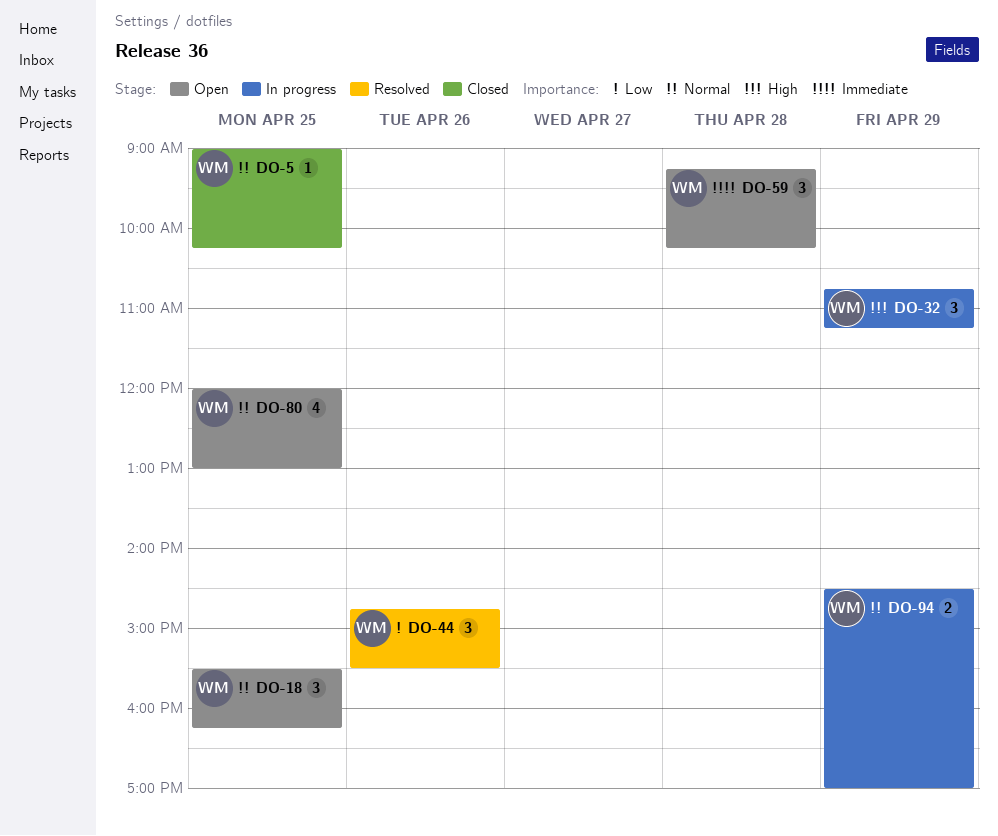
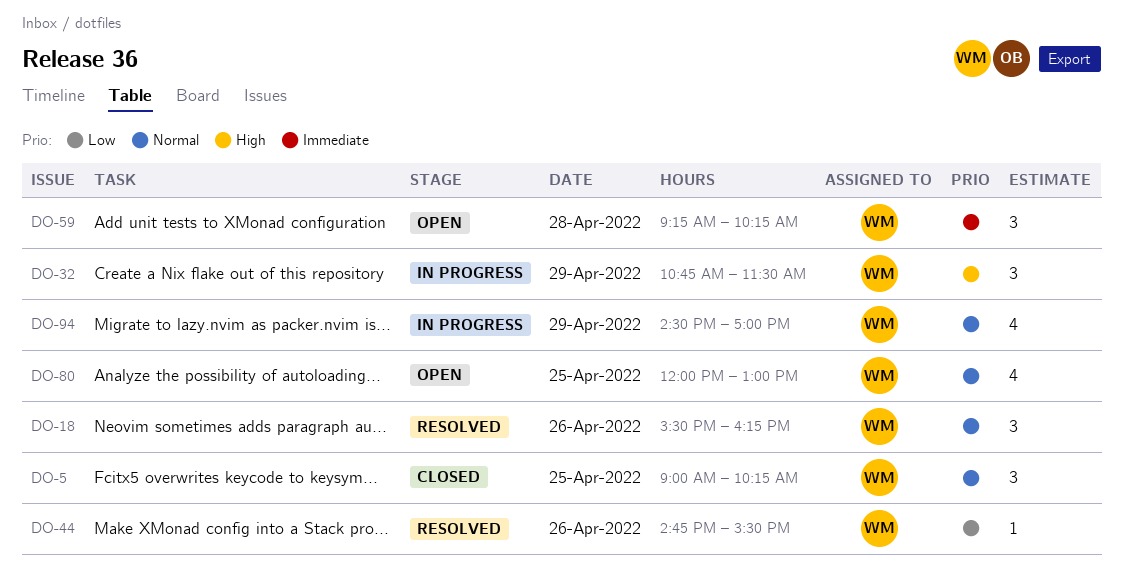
DO-5, estimate: 1 -> 3
DO-18, status: Open -> Resolved
DO-18, day: Apr 25 -> Apr 26
DO-32, ends: 11:15 -> 11:30
DO-44, estimate: 3 -> 1
DO-94, estimate: 2 -> 4

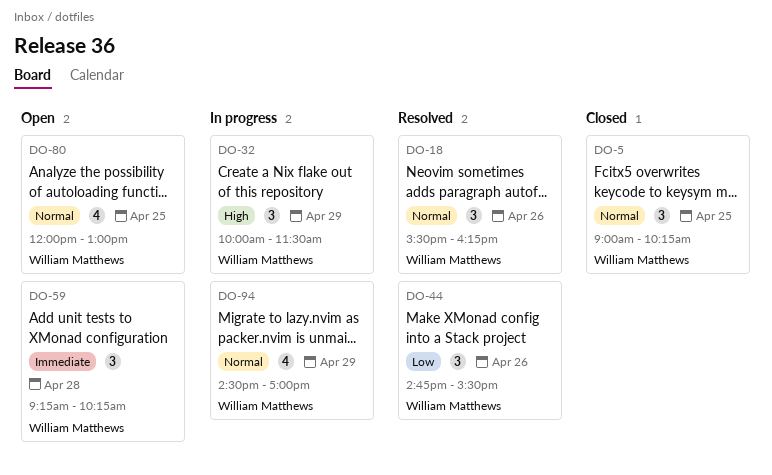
DO-32, begins: 10:45 -> 10:00
DO-44, estimate: 1 -> 3

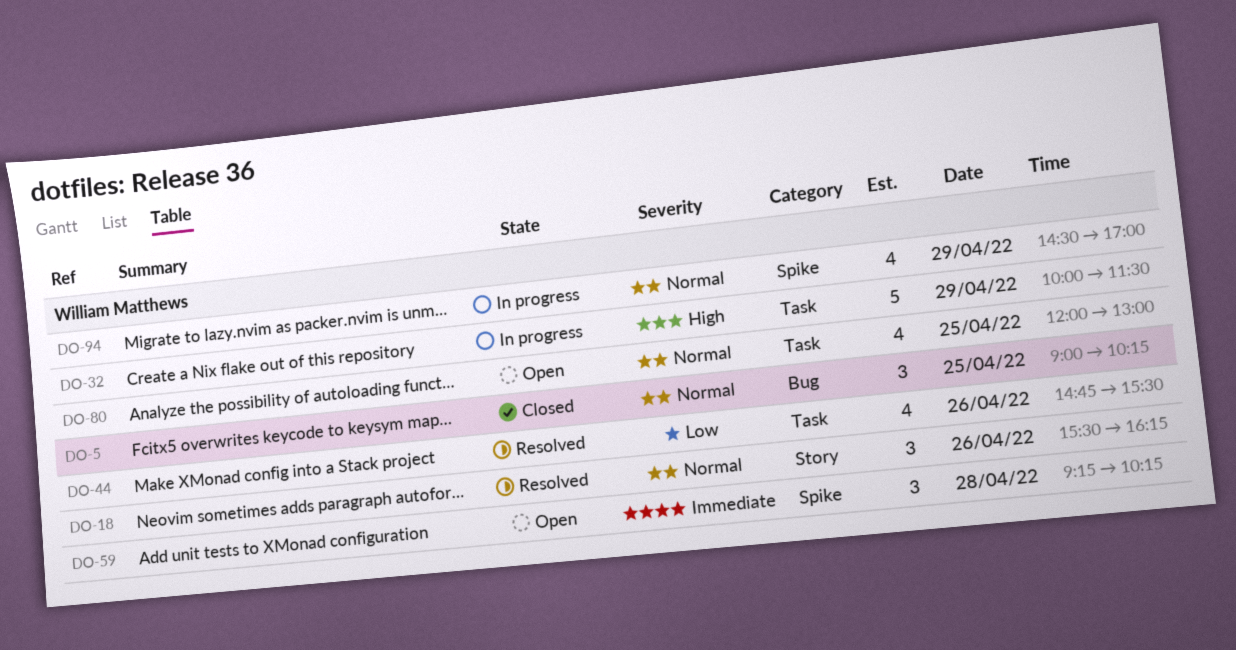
DO-32, estimate: 3 -> 5
DO-44, estimate: 3 -> 4

